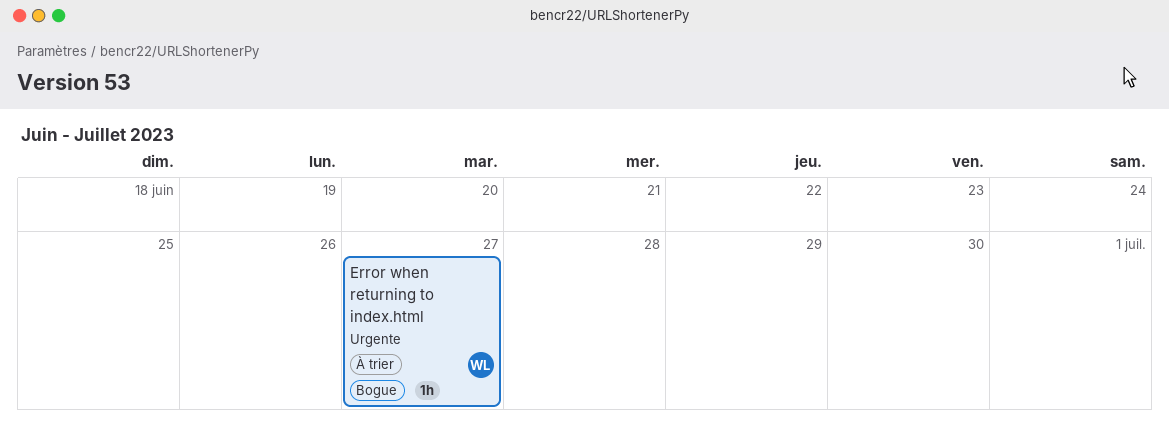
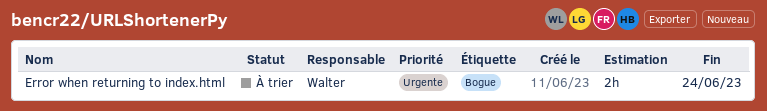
Error when returning to index.html, estimate: 1h -> 2h
Error when returning to index.html, due: Jun 27 -> Jun 24

